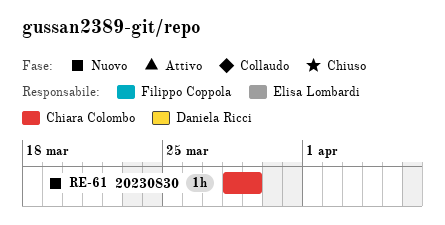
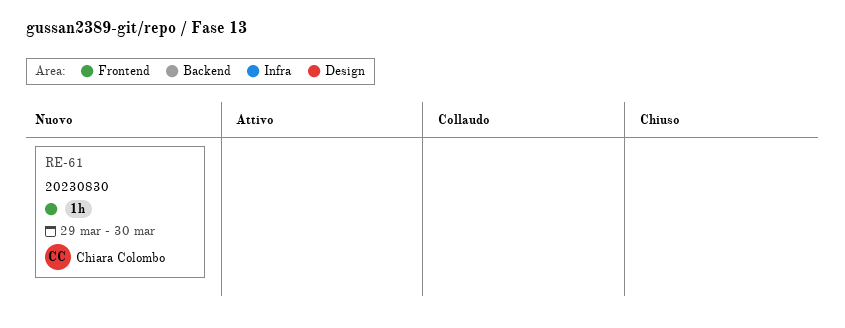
RE-61, start: Mar 28 -> Mar 29
RE-61, due: Mar 29 -> Mar 30

